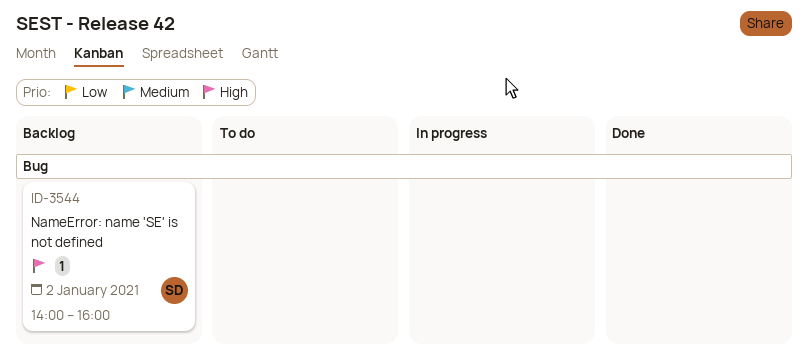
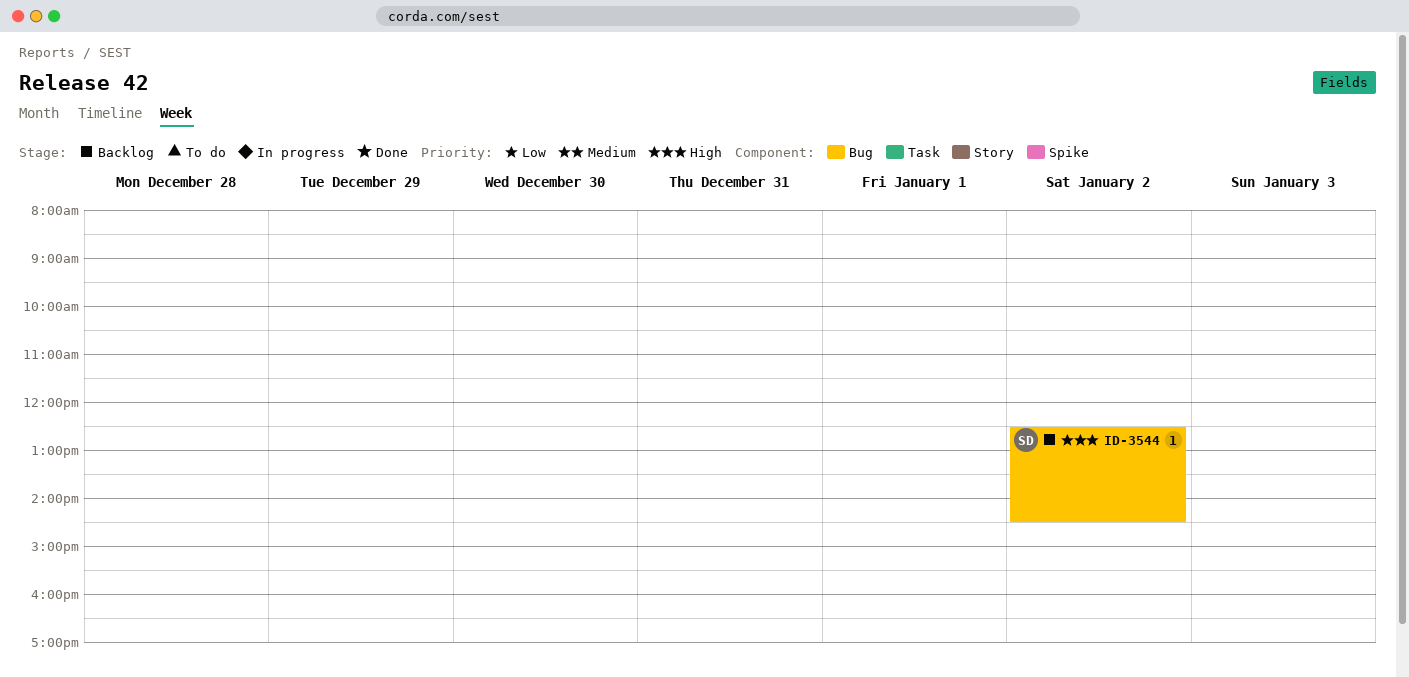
ID-3544, begins: 14:00 -> 12:30
ID-3544, ends: 16:00 -> 14:30

